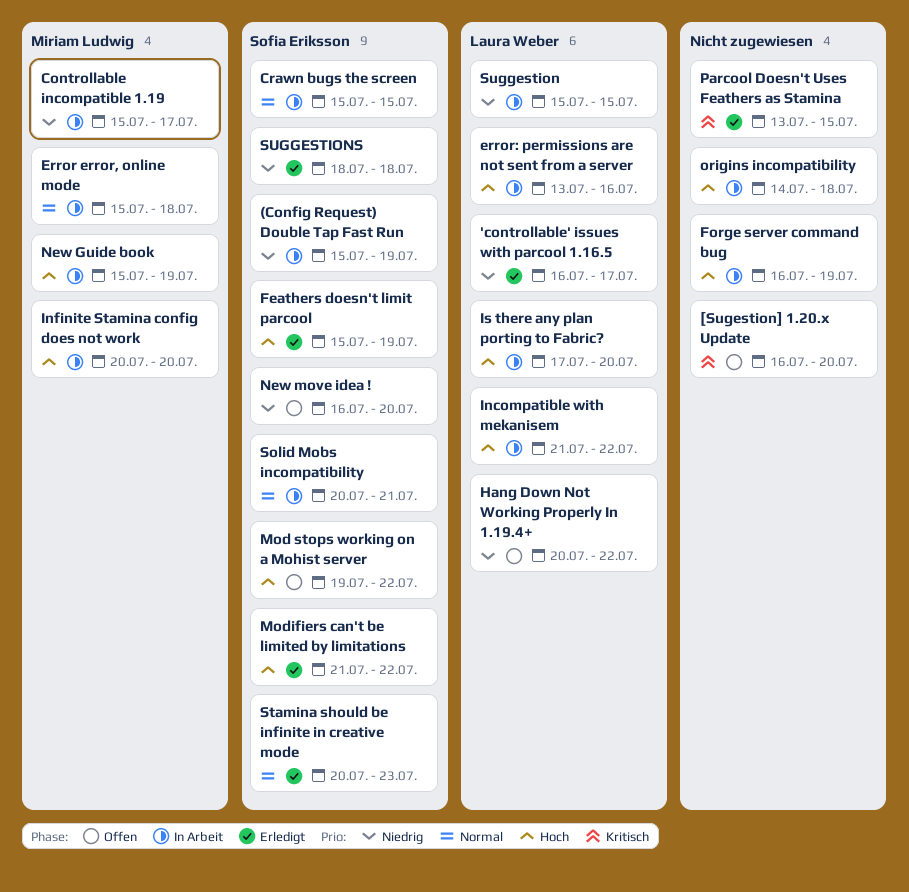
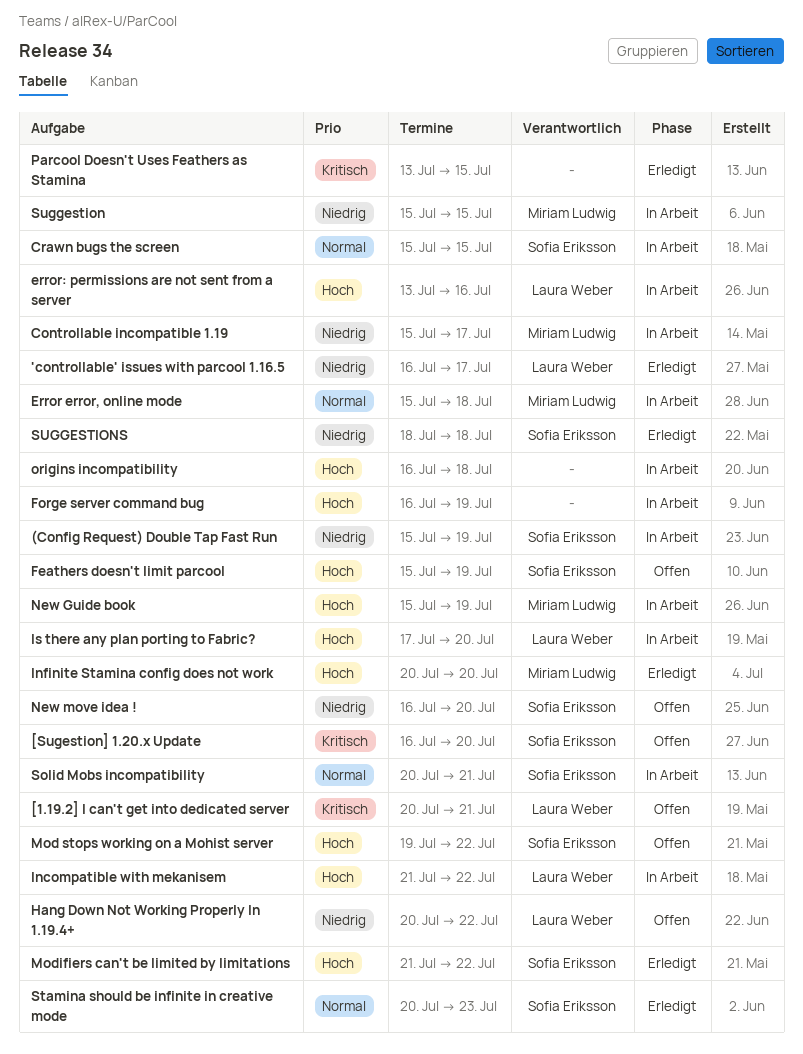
[1.19.2] I can't get into dedicated server: none -> present
[Sugestion] 1.20.x Update, owner: none -> Sofia Eriksson
Feathers doesn't limit parcool, status: Erledigt -> Offen
Infinite Stamina config does not work, status: In Arbeit -> Erledigt
origins incompatibility, start: Jul 14 -> Jul 16
Suggestion, owner: Laura Weber -> Miriam Ludwig

